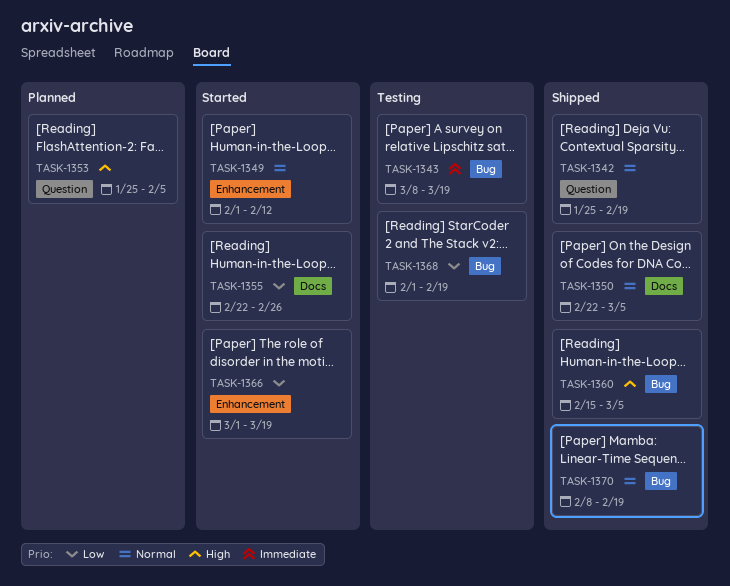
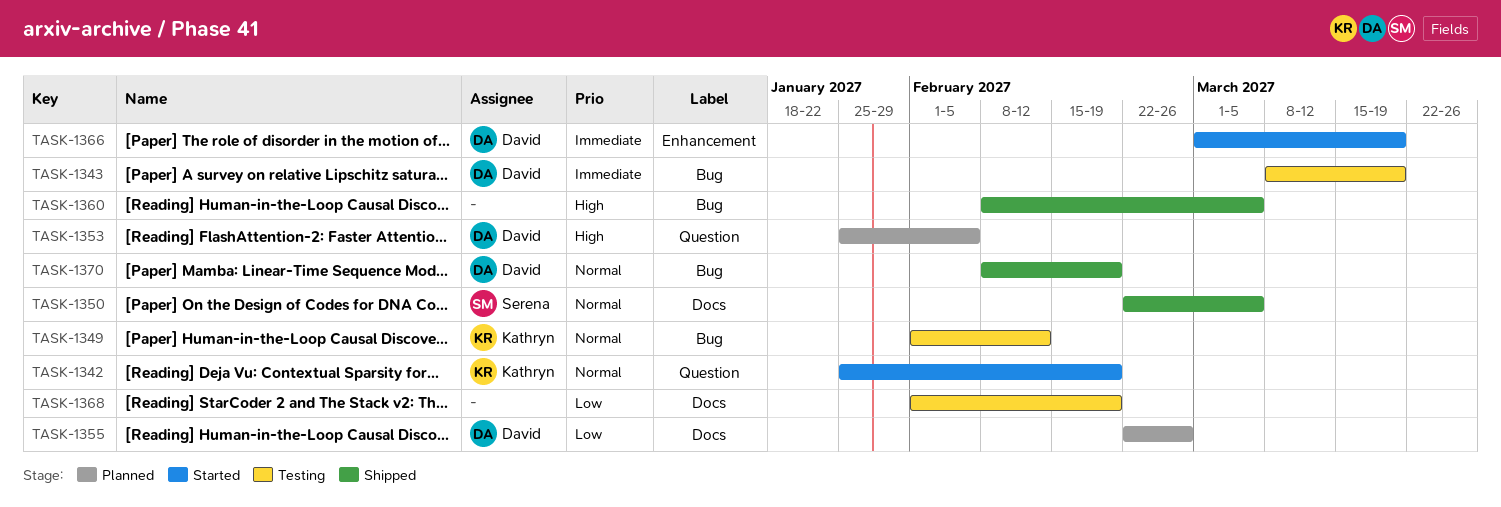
TASK-1342, status: Shipped -> Started
TASK-1349, status: Started -> Testing
TASK-1349, label: Enhancement -> Bug
TASK-1355, status: Started -> Planned
TASK-1360, start: Feb 15 -> Feb 8
TASK-1366, priority: Low -> Immediate
TASK-1368, label: Bug -> Docs

